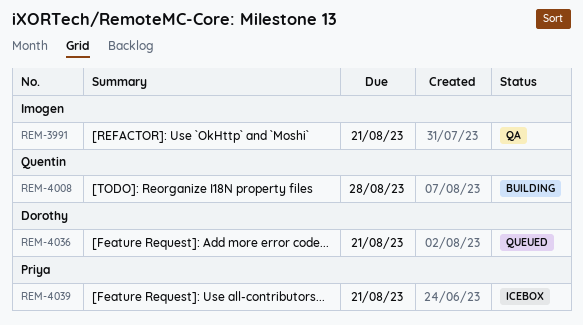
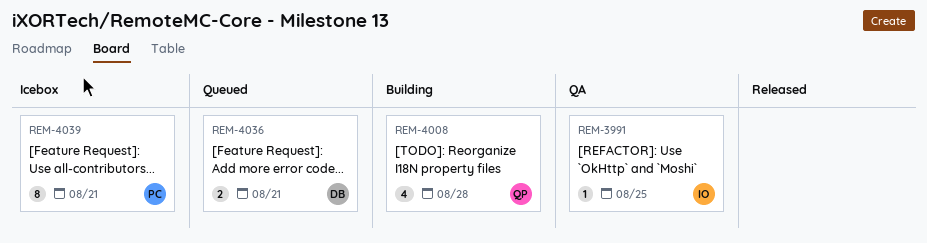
REM-3991, due: Aug 21 -> Aug 25

